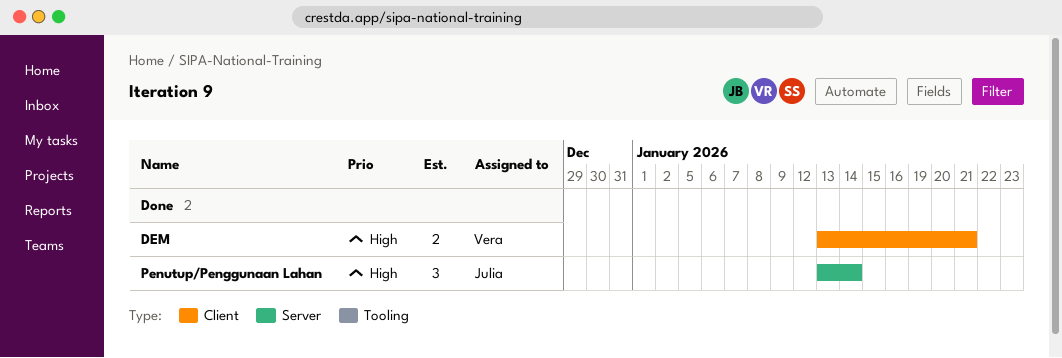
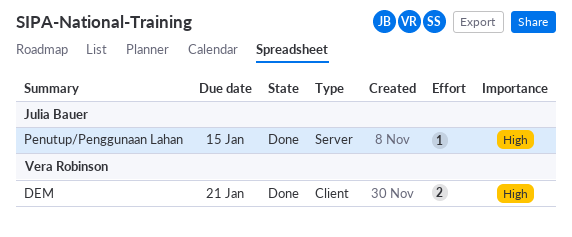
Penutup/Penggunaan Lahan, estimate: 3 -> 1
Penutup/Penggunaan Lahan, due: Jan 14 -> Jan 15

